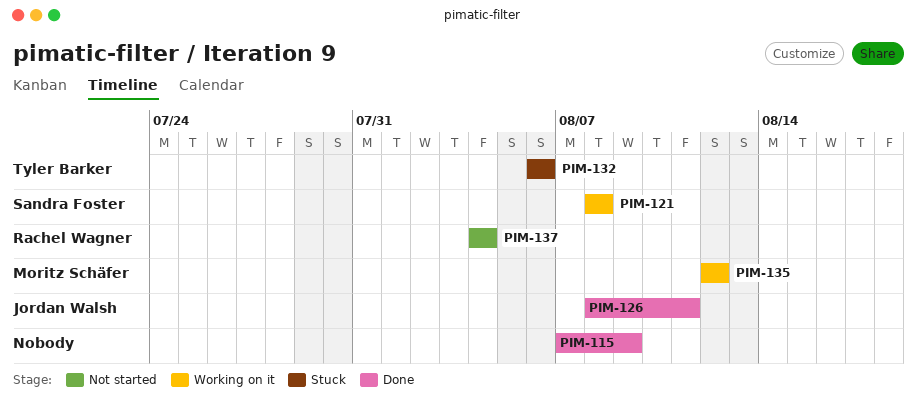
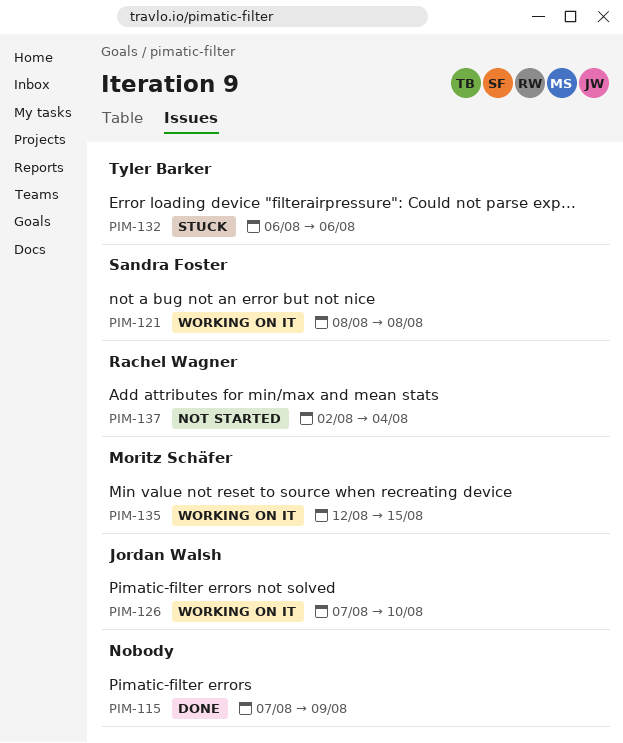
PIM-126, status: Done -> Working on it
PIM-126, start: Aug 8 -> Aug 7
PIM-126, due: Aug 11 -> Aug 10
PIM-135, due: Aug 12 -> Aug 15
PIM-137, start: Aug 4 -> Aug 2

